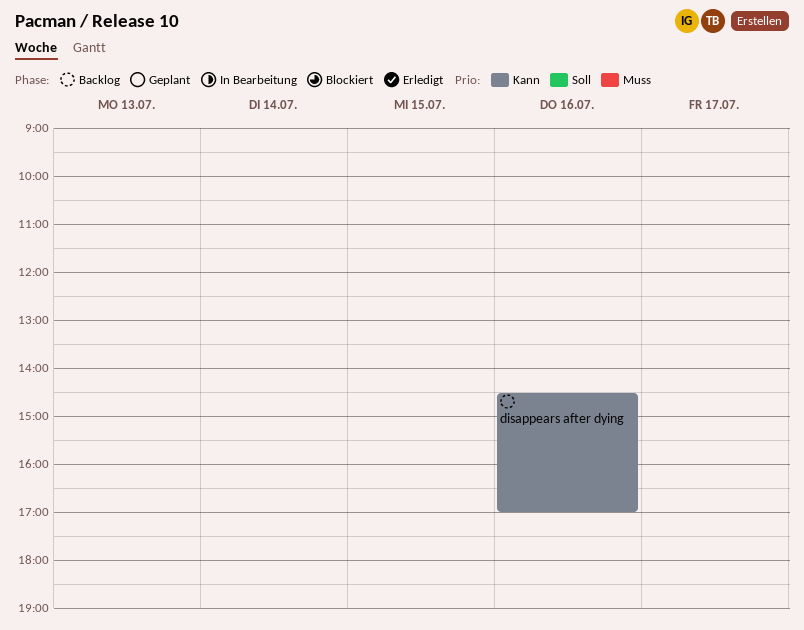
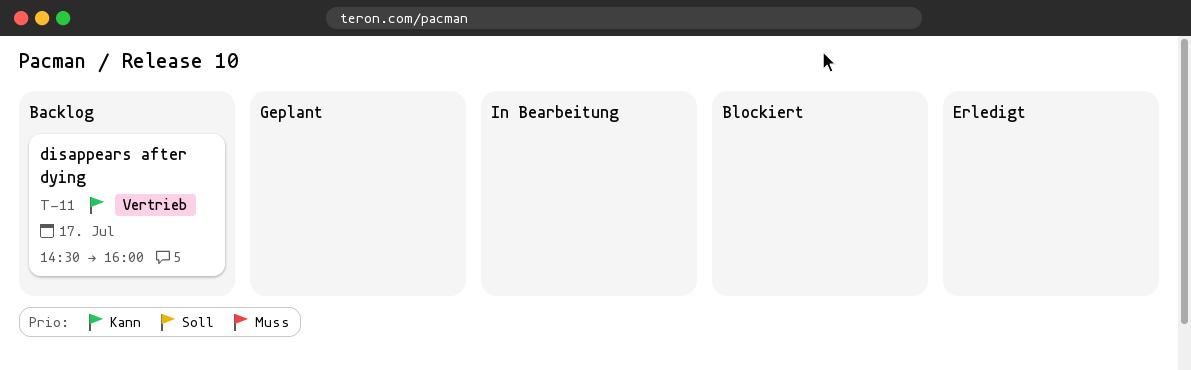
disappears after dying, day: Jul 16 -> Jul 17
disappears after dying, ends: 17:00 -> 16:00

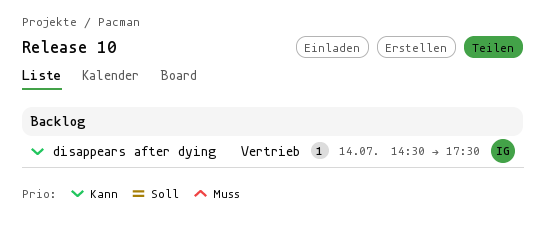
disappears after dying, day: Jul 17 -> Jul 14
disappears after dying, ends: 16:00 -> 17:30

